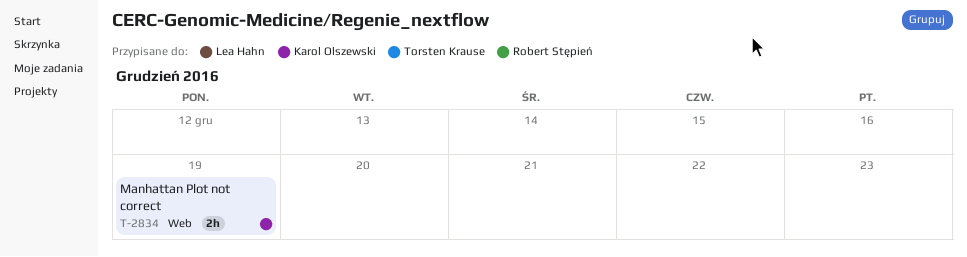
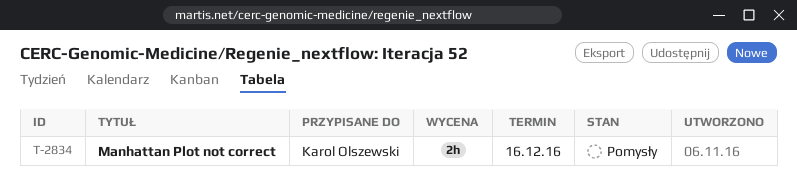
T-2834, due: Dec 19 -> Dec 16

